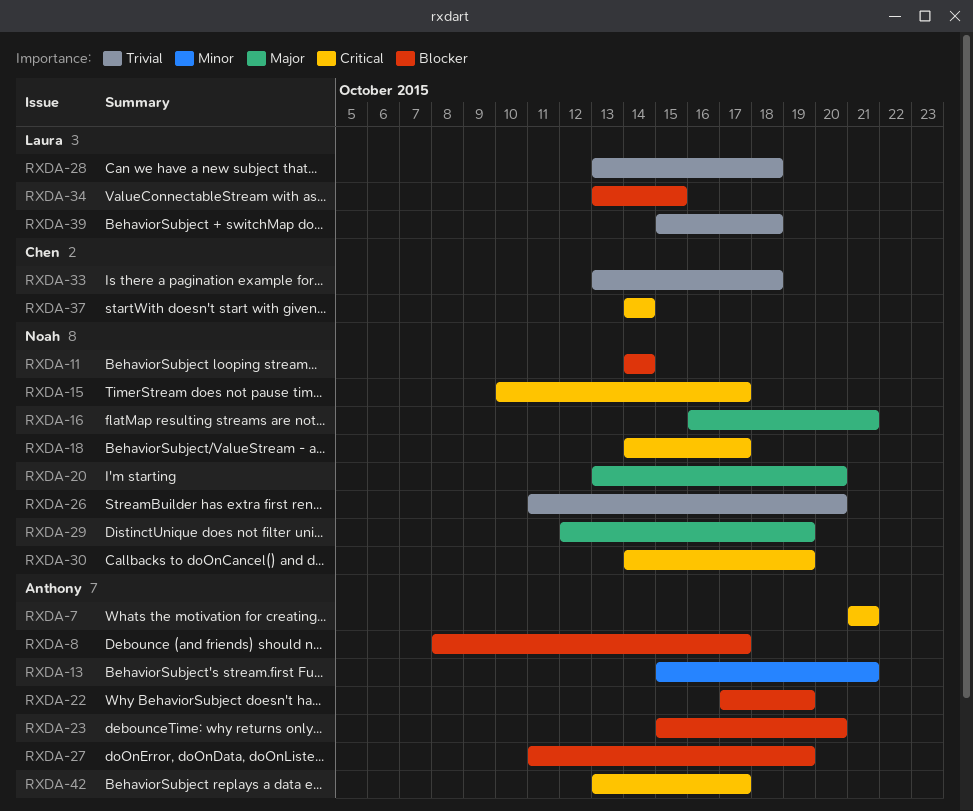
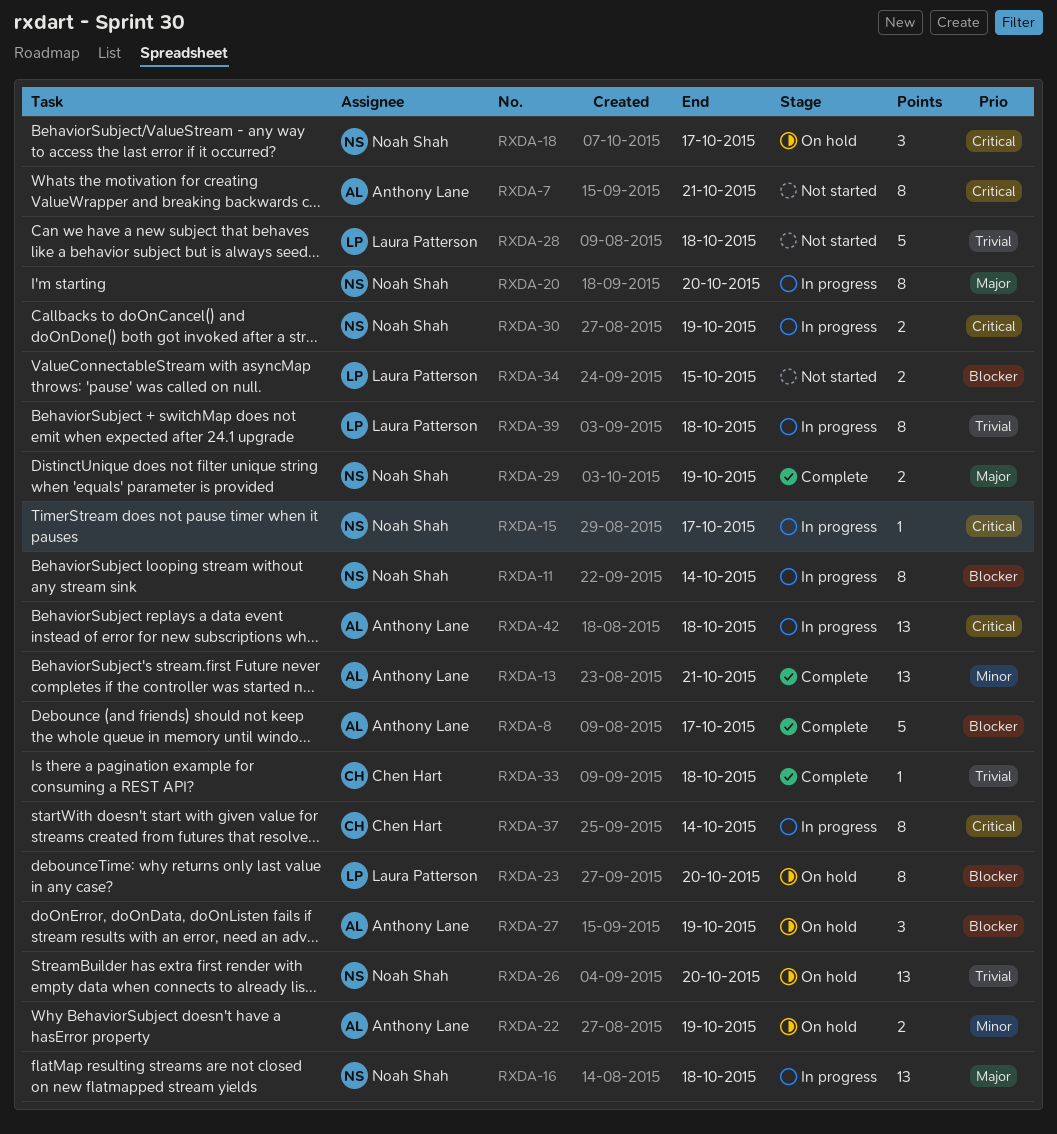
RXDA-16, due: Oct 21 -> Oct 18
RXDA-22, priority: Blocker -> Minor
RXDA-23, owner: Anthony Lane -> Laura Patterson
RXDA-42, due: Oct 17 -> Oct 18

